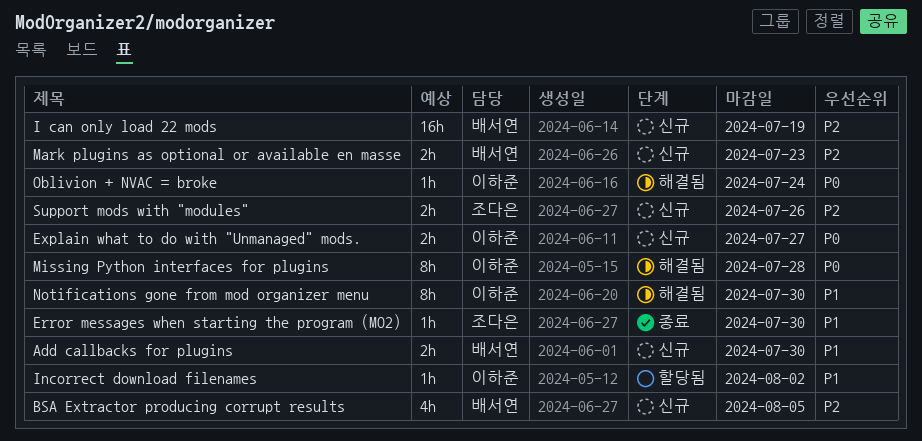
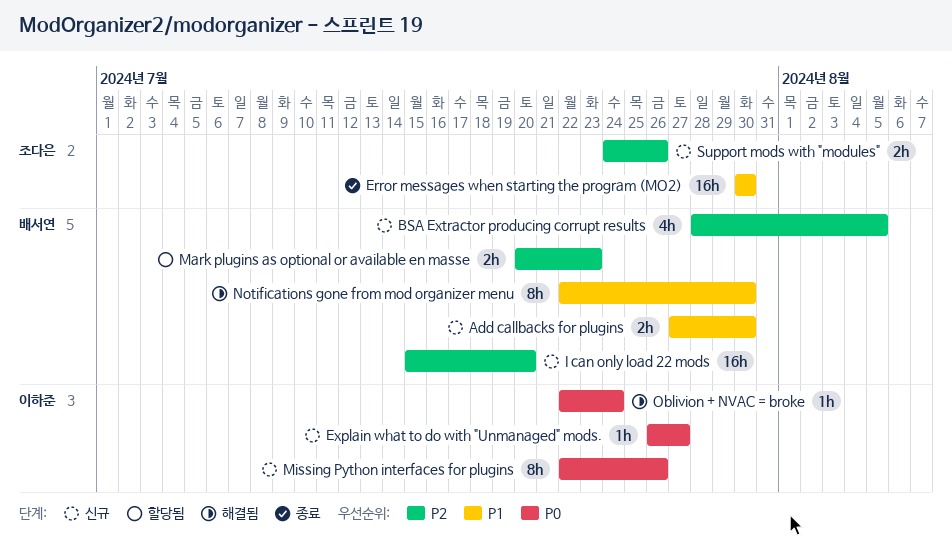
Error messages when starting the program (MO2), estimate: 1h -> 16h
Explain what to do with "Unmanaged" mods., estimate: 2h -> 1h
I can only load 22 mods, due: Jul 19 -> Jul 20
Incorrect download filenames: present -> none
Mark plugins as optional or available en masse, status: 신규 -> 할당됨
Missing Python interfaces for plugins, status: 해결됨 -> 신규
Missing Python interfaces for plugins, due: Jul 28 -> Jul 26
Notifications gone from mod organizer menu, owner: 이하준 -> 배서연

